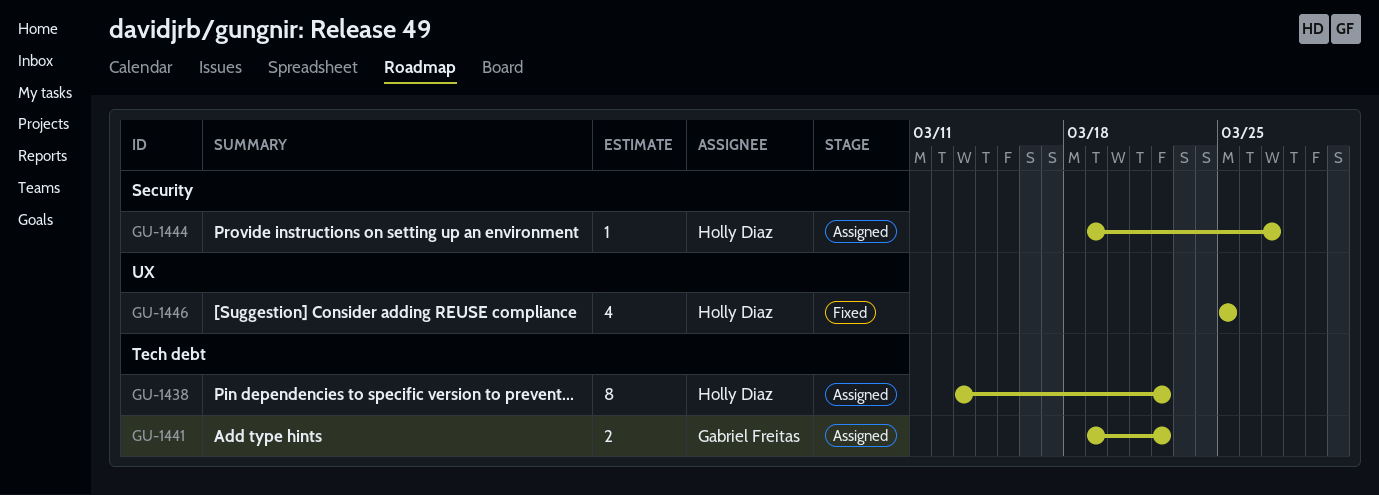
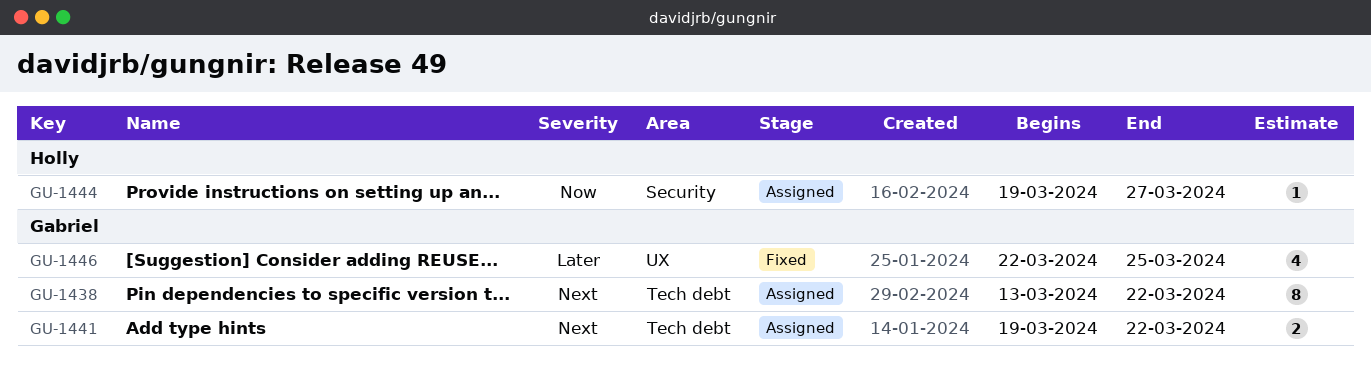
GU-1438, owner: Holly Diaz -> Gabriel Freitas
GU-1446, owner: Holly Diaz -> Gabriel Freitas
GU-1446, start: Mar 25 -> Mar 22

